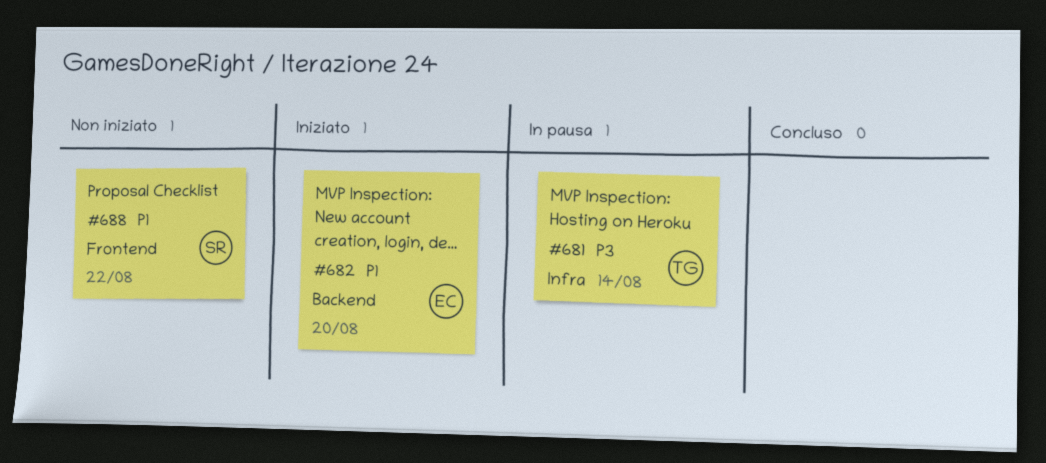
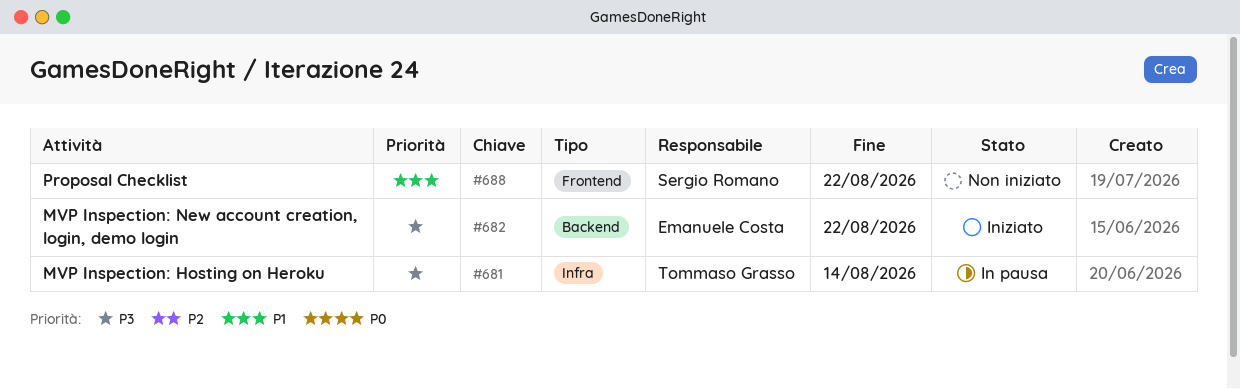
#682, priority: P1 -> P3
#682, due: Aug 20 -> Aug 22

